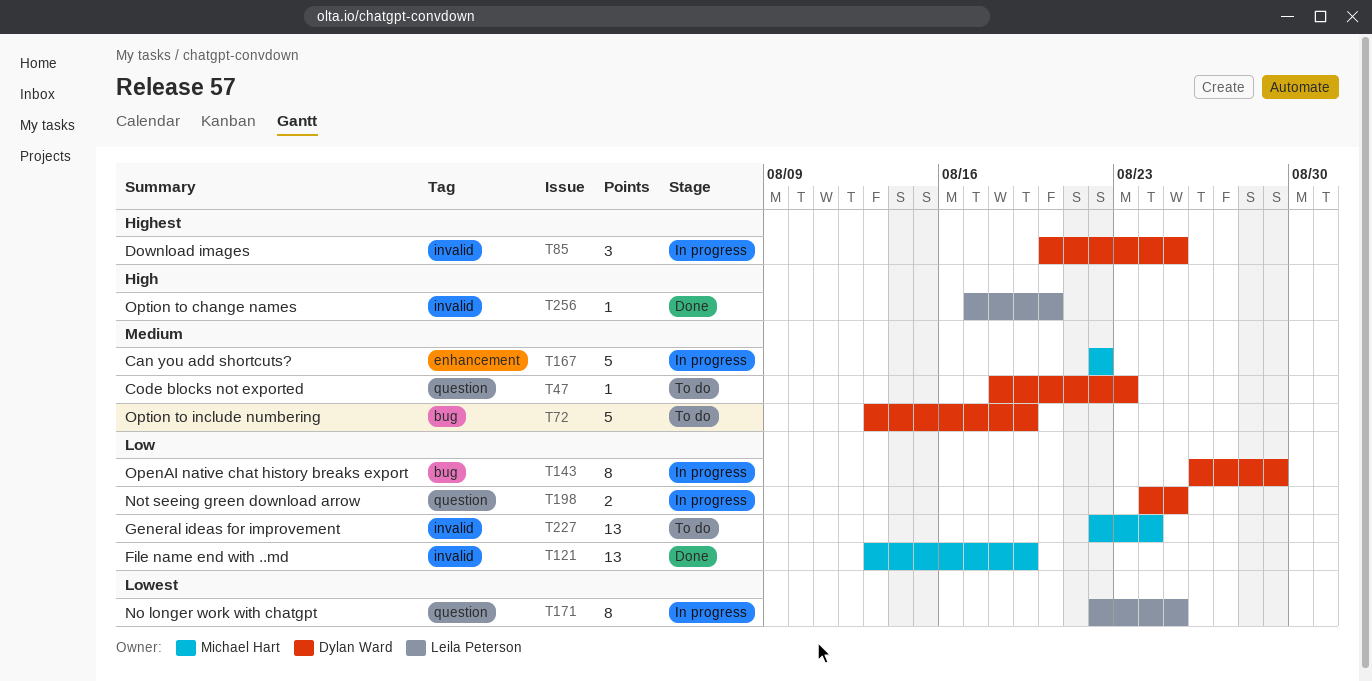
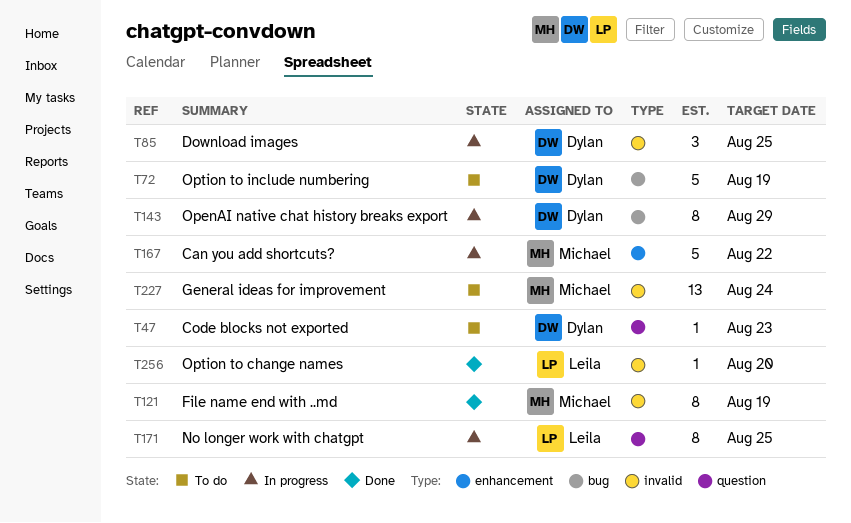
T121, estimate: 13 -> 8
T198: present -> none

